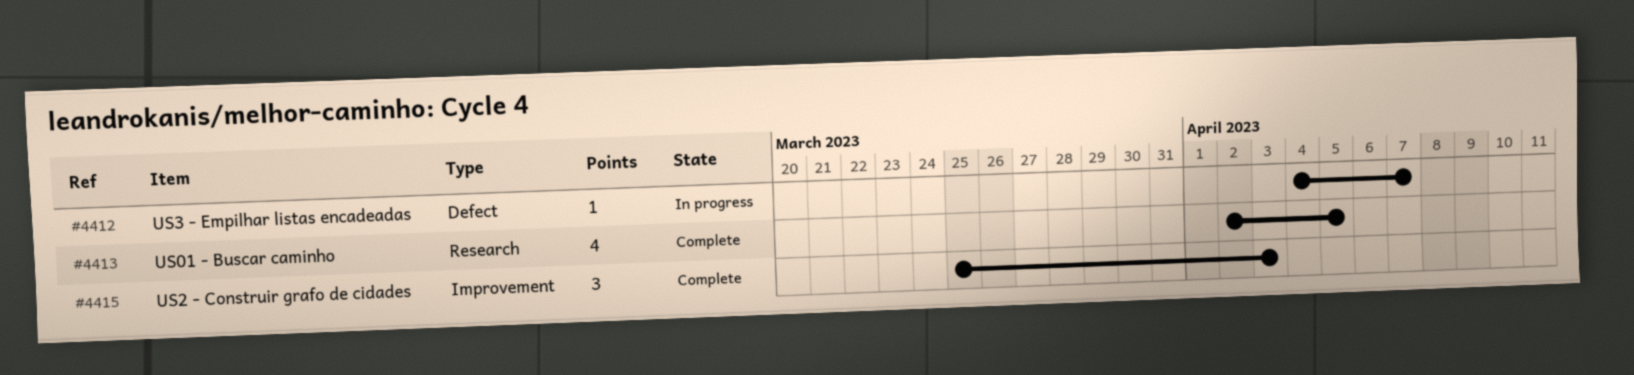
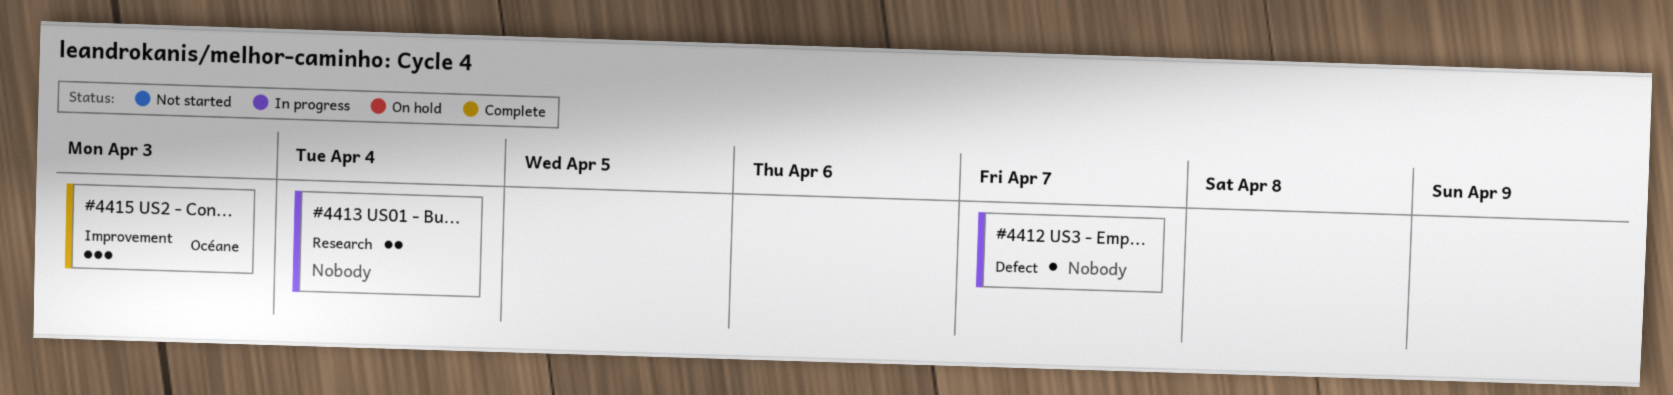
#4413, status: Complete -> In progress
#4413, estimate: 4 -> 2
#4413, due: Apr 5 -> Apr 4

